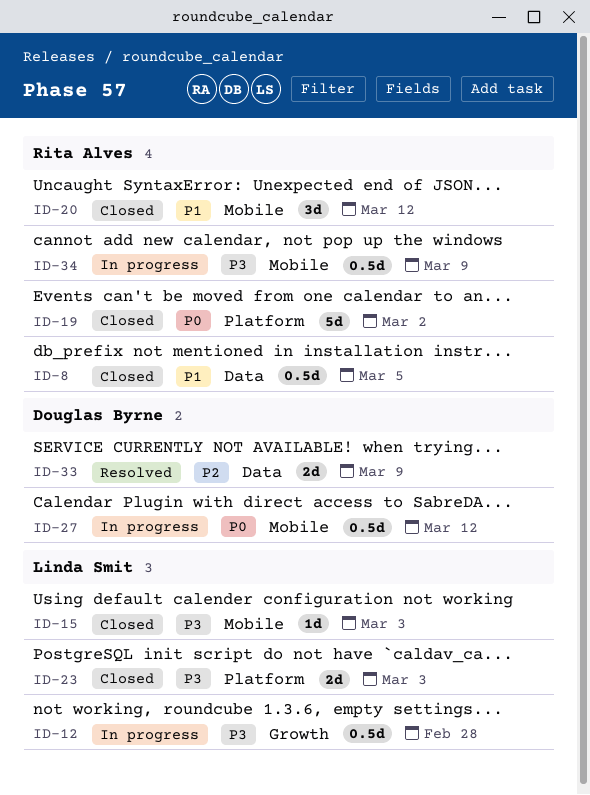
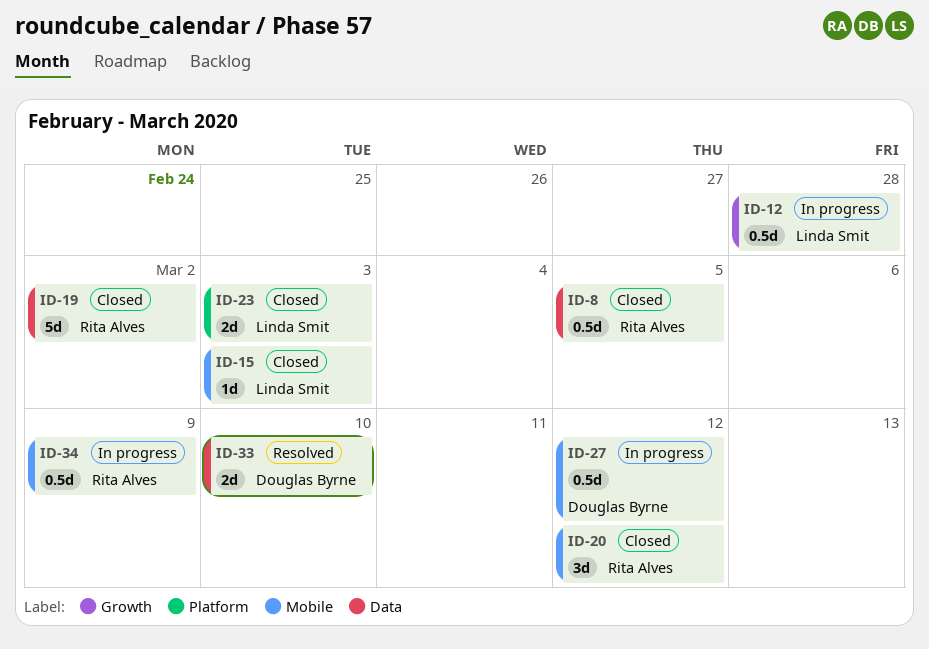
ID-19, label: Platform -> Data
ID-33, due: Mar 9 -> Mar 10

